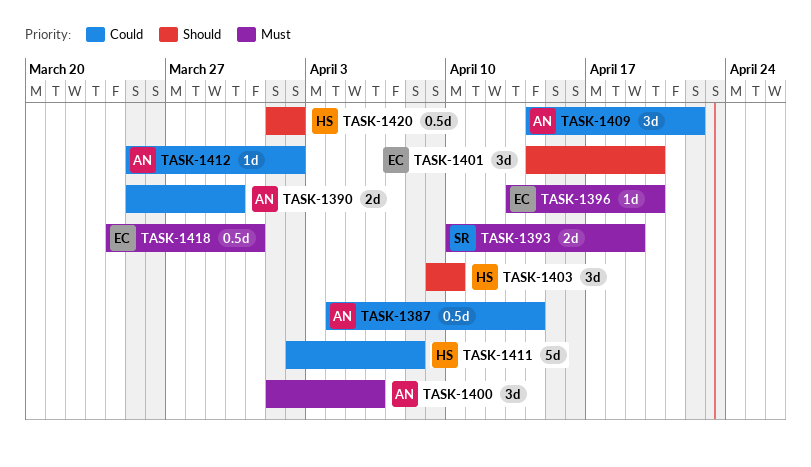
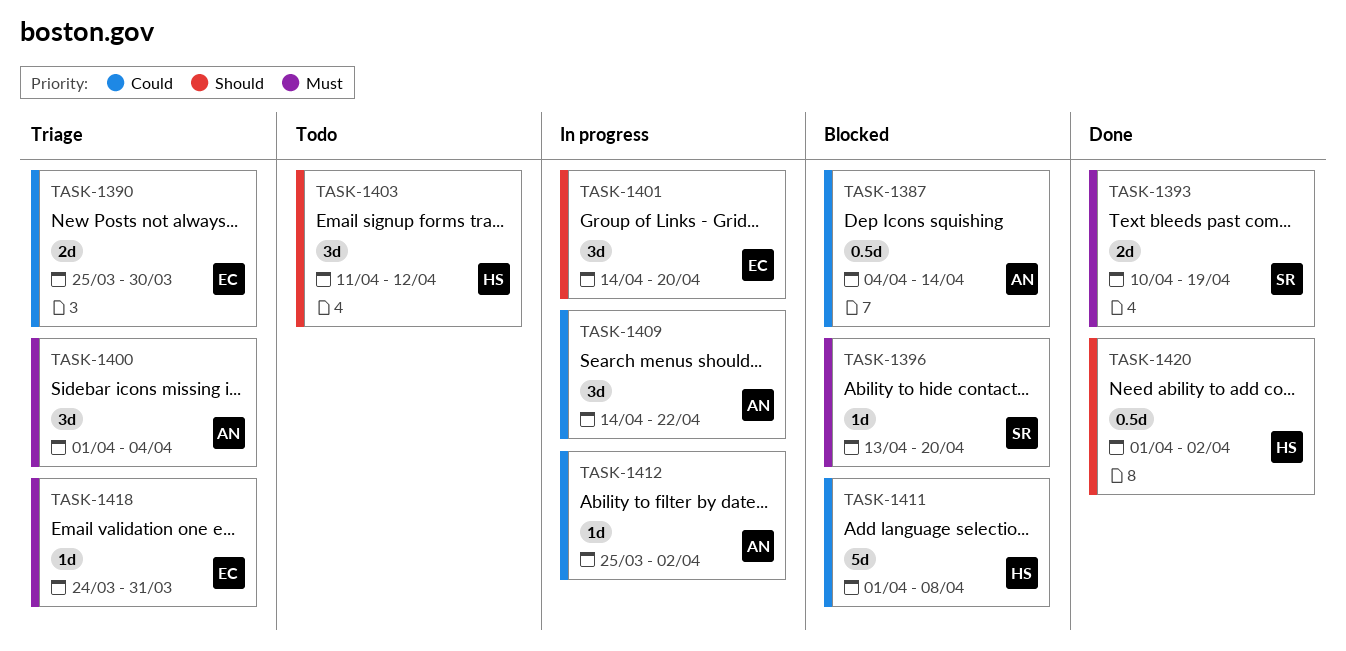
TASK-1390, owner: AN -> EC
TASK-1396, owner: EC -> SR
TASK-1400, due: Apr 6 -> Apr 4
TASK-1403, start: Apr 9 -> Apr 11
TASK-1403, due: Apr 10 -> Apr 12
TASK-1411, start: Apr 2 -> Apr 1
TASK-1418, estimate: 0.5d -> 1d

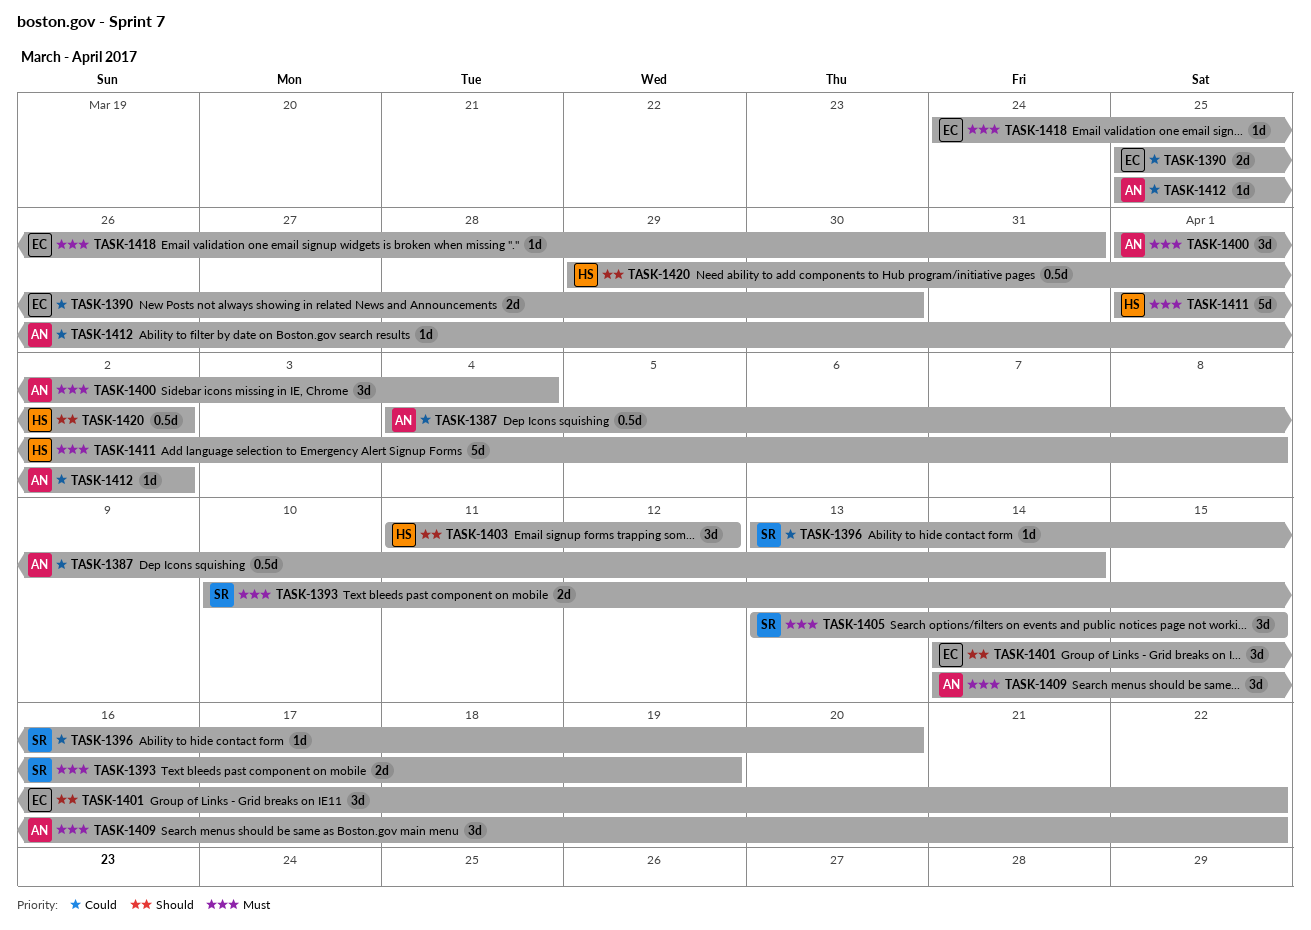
TASK-1396, priority: Must -> Could
TASK-1401, due: Apr 20 -> Apr 22
TASK-1405: none -> present
TASK-1409, priority: Could -> Must
TASK-1411, priority: Could -> Must
TASK-1420, start: Apr 1 -> Mar 29

